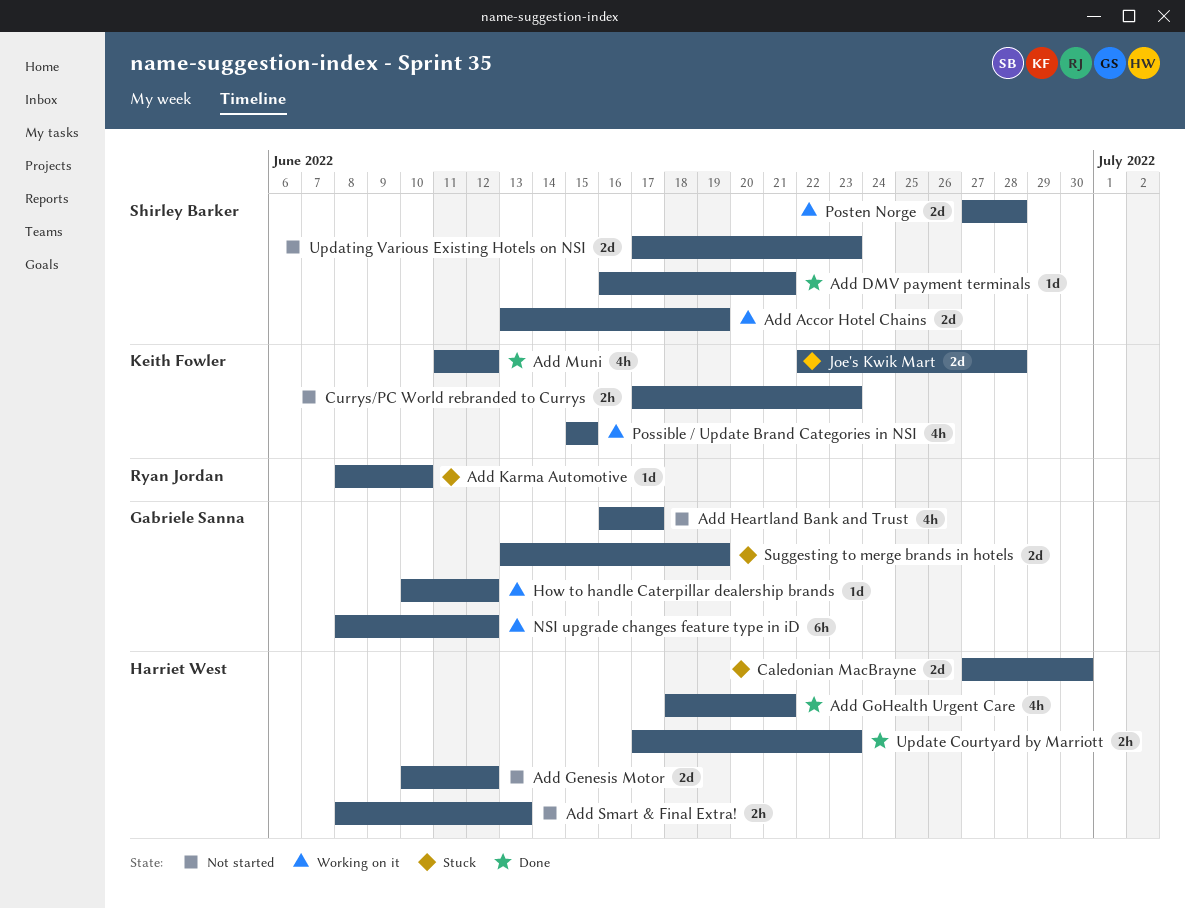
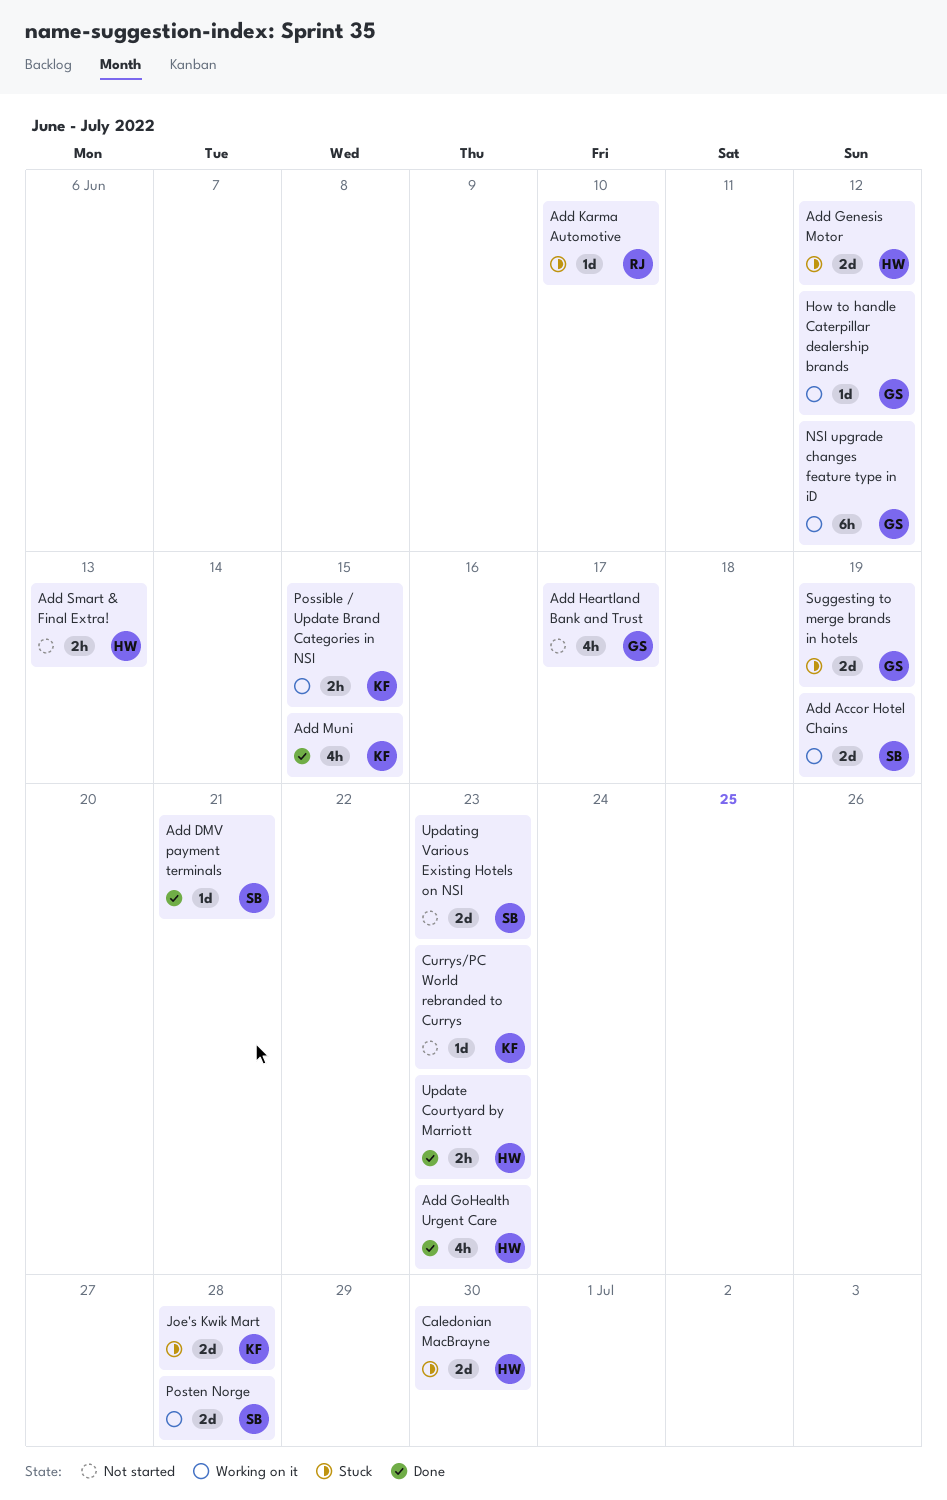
Add Genesis Motor, status: Not started -> Stuck
Add GoHealth Urgent Care, due: Jun 21 -> Jun 23
Add Muni, due: Jun 12 -> Jun 15
Currys/PC World rebranded to Currys, estimate: 2h -> 1d
Possible / Update Brand Categories in NSI, estimate: 4h -> 2h

